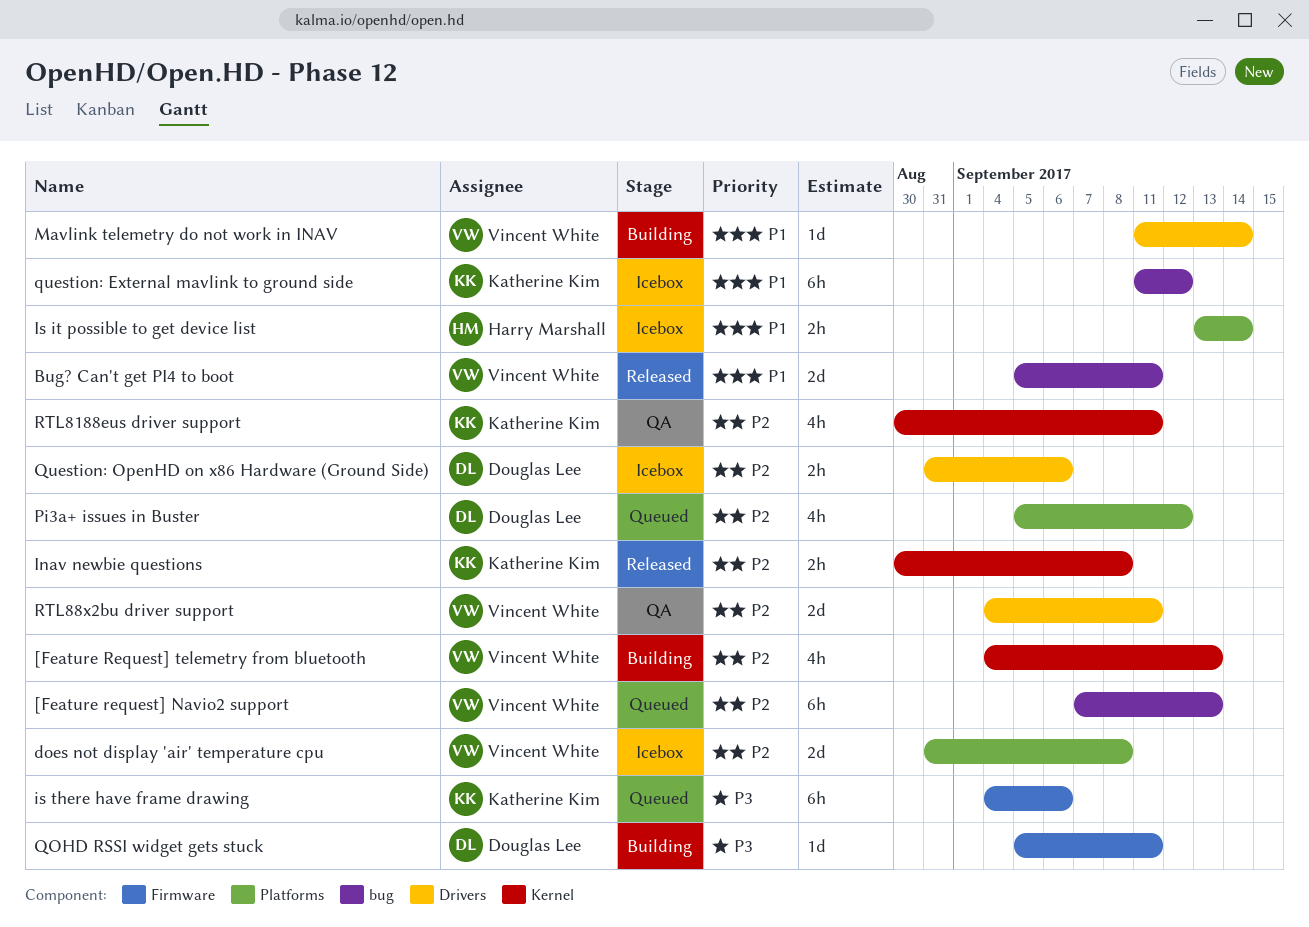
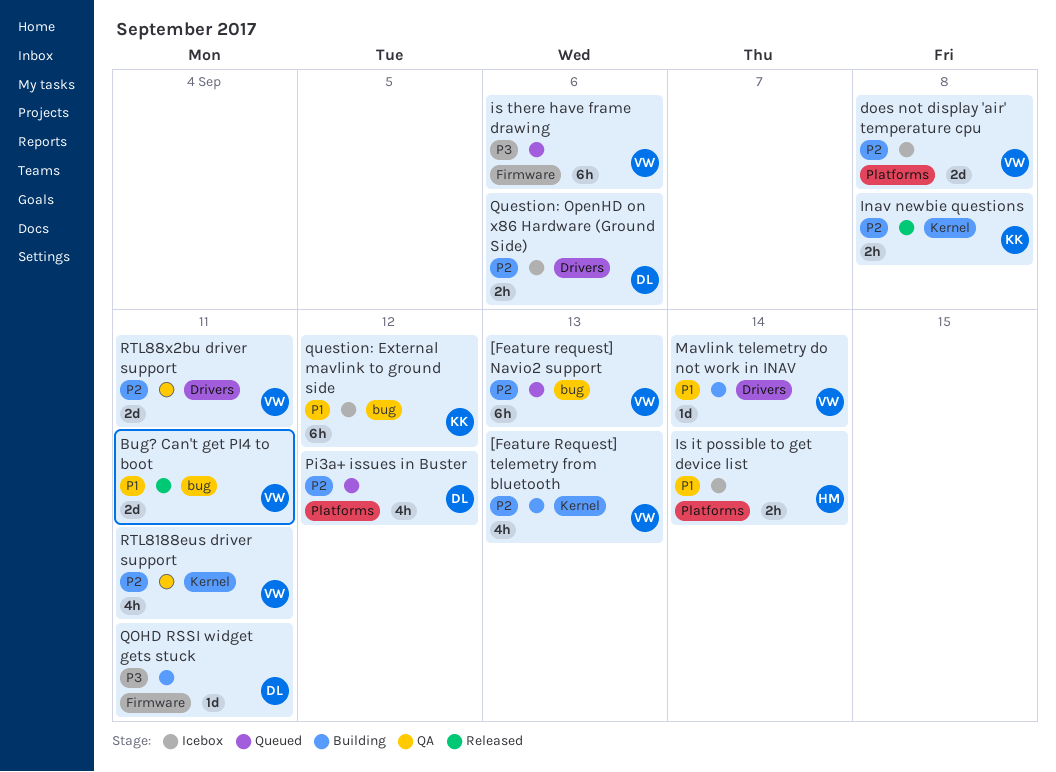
is there have frame drawing, owner: Katherine Kim -> Vincent White
RTL8188eus driver support, owner: Katherine Kim -> Vincent White

